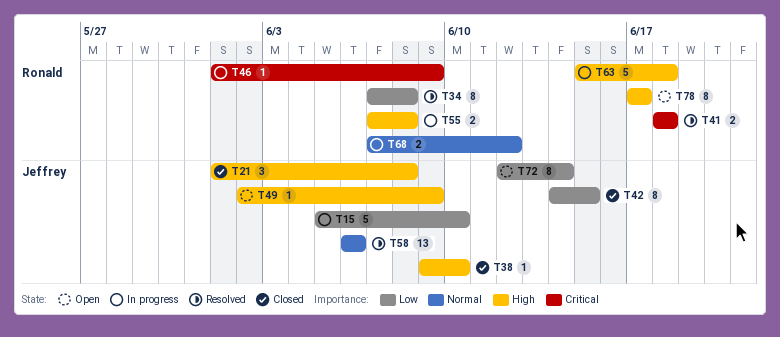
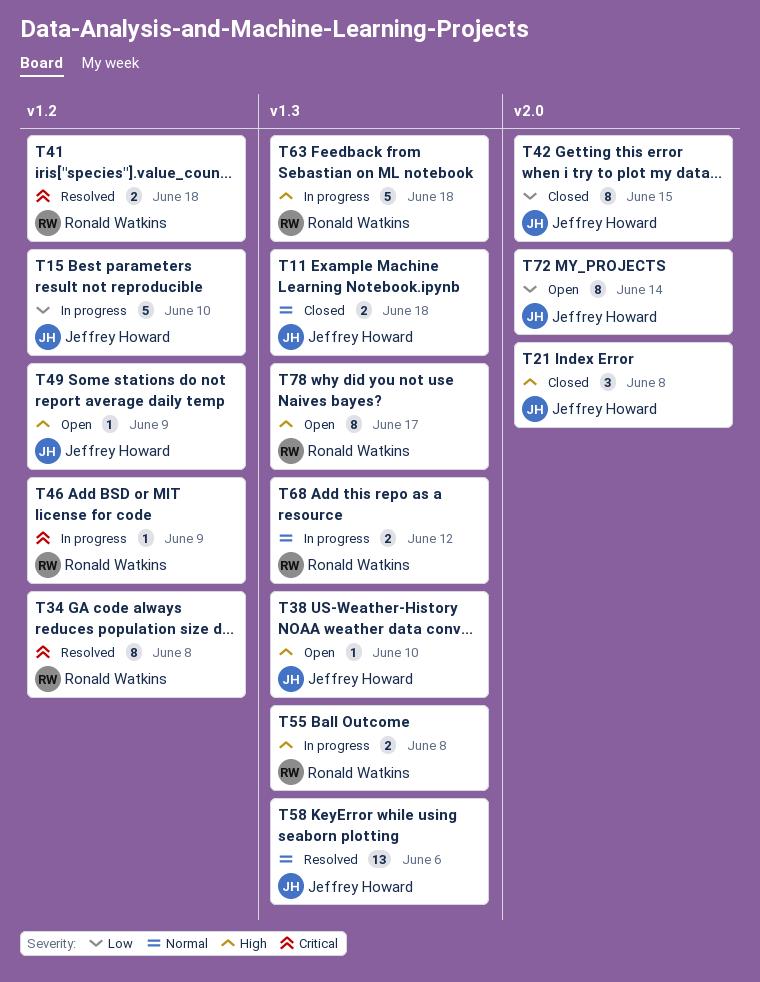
T11: none -> present
T34, priority: Low -> Critical
T38, status: Closed -> Open

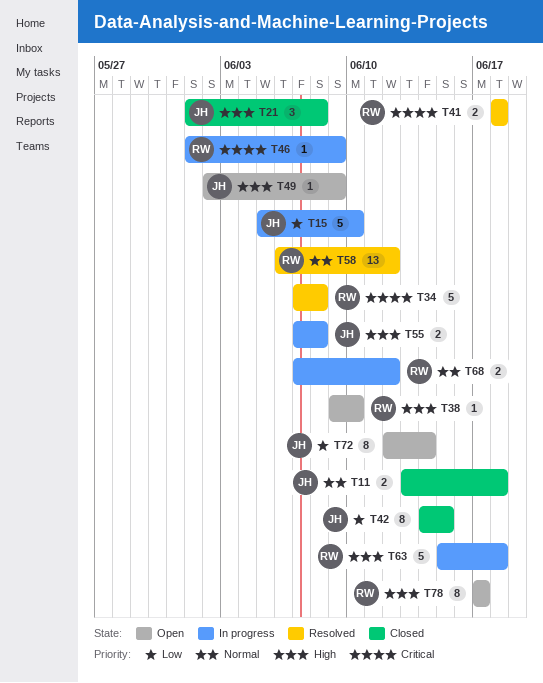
T34, estimate: 8 -> 5
T38, owner: Jeffrey Howard -> Ronald Watkins
T55, owner: Ronald Watkins -> Jeffrey Howard
T58, owner: Jeffrey Howard -> Ronald Watkins
T58, due: Jun 6 -> Jun 12

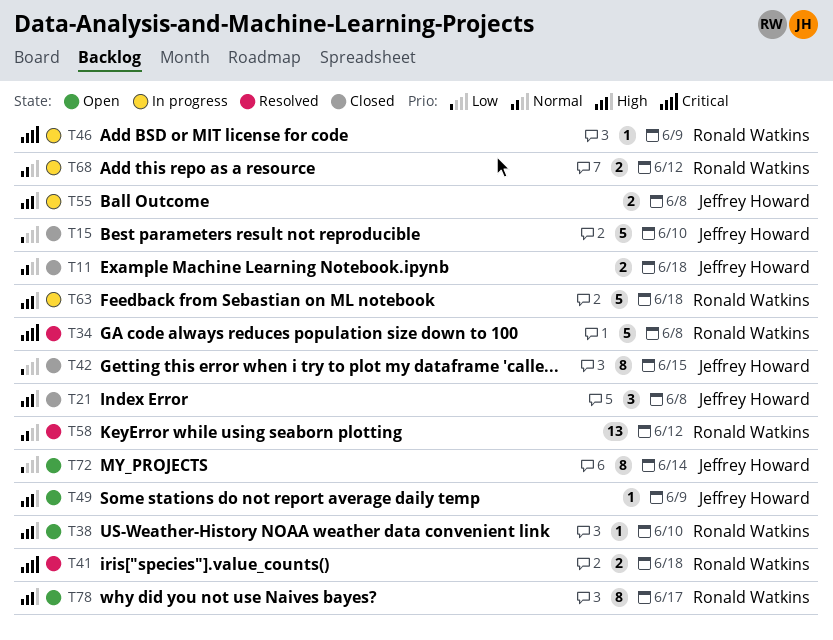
T15, status: In progress -> Closed

